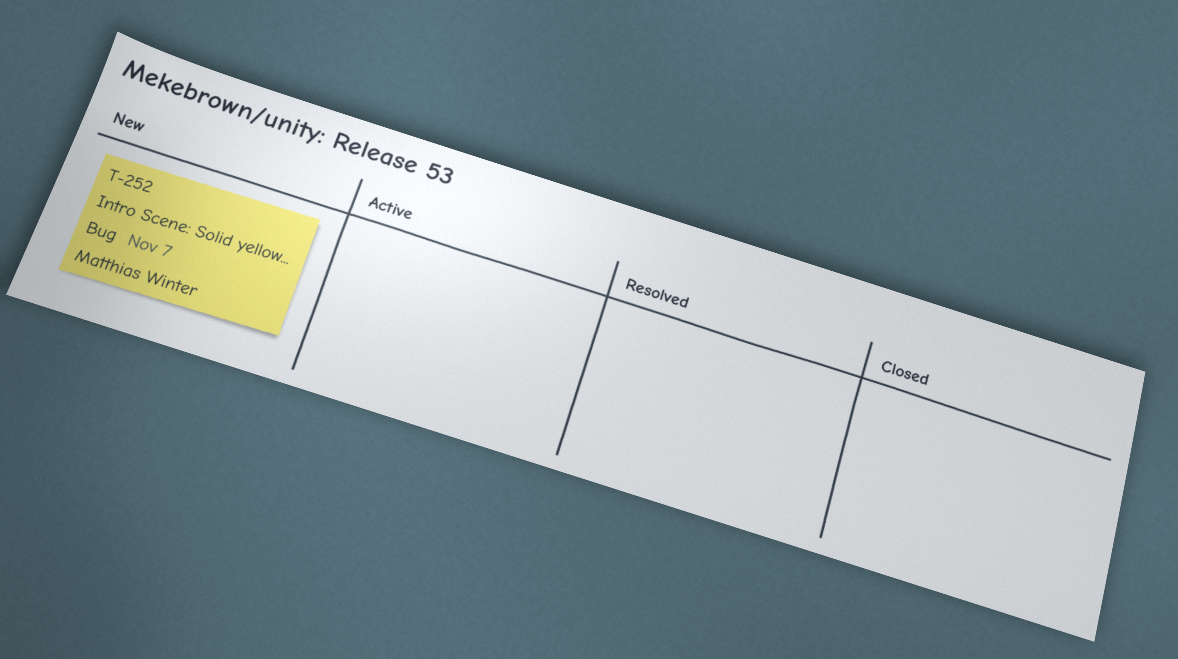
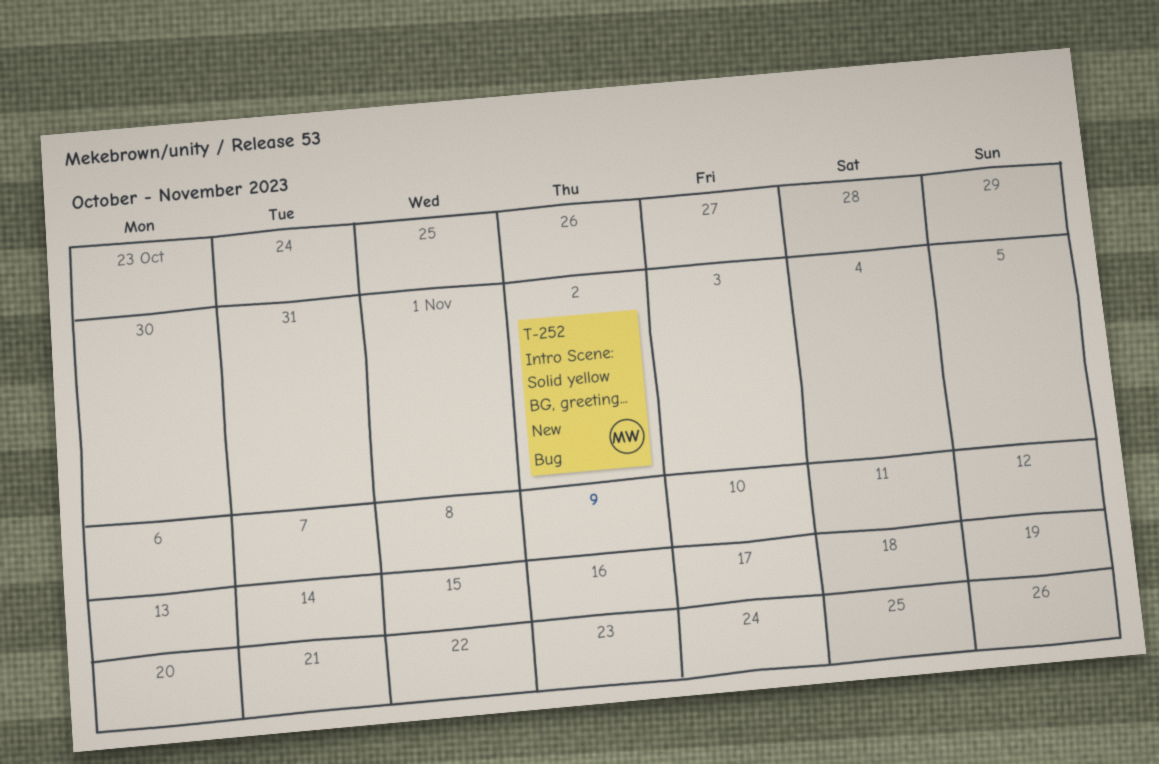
T-252, due: Nov 7 -> Nov 2

